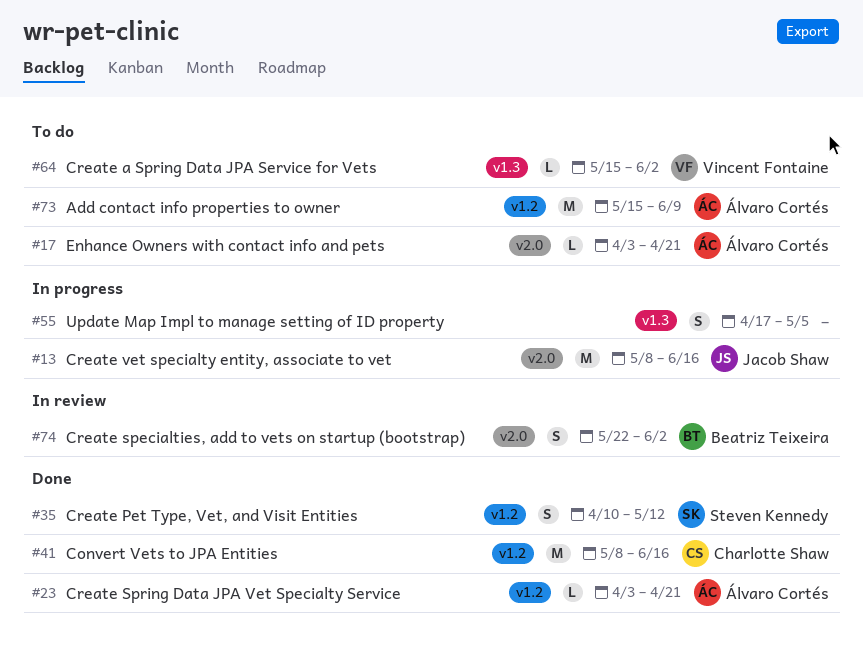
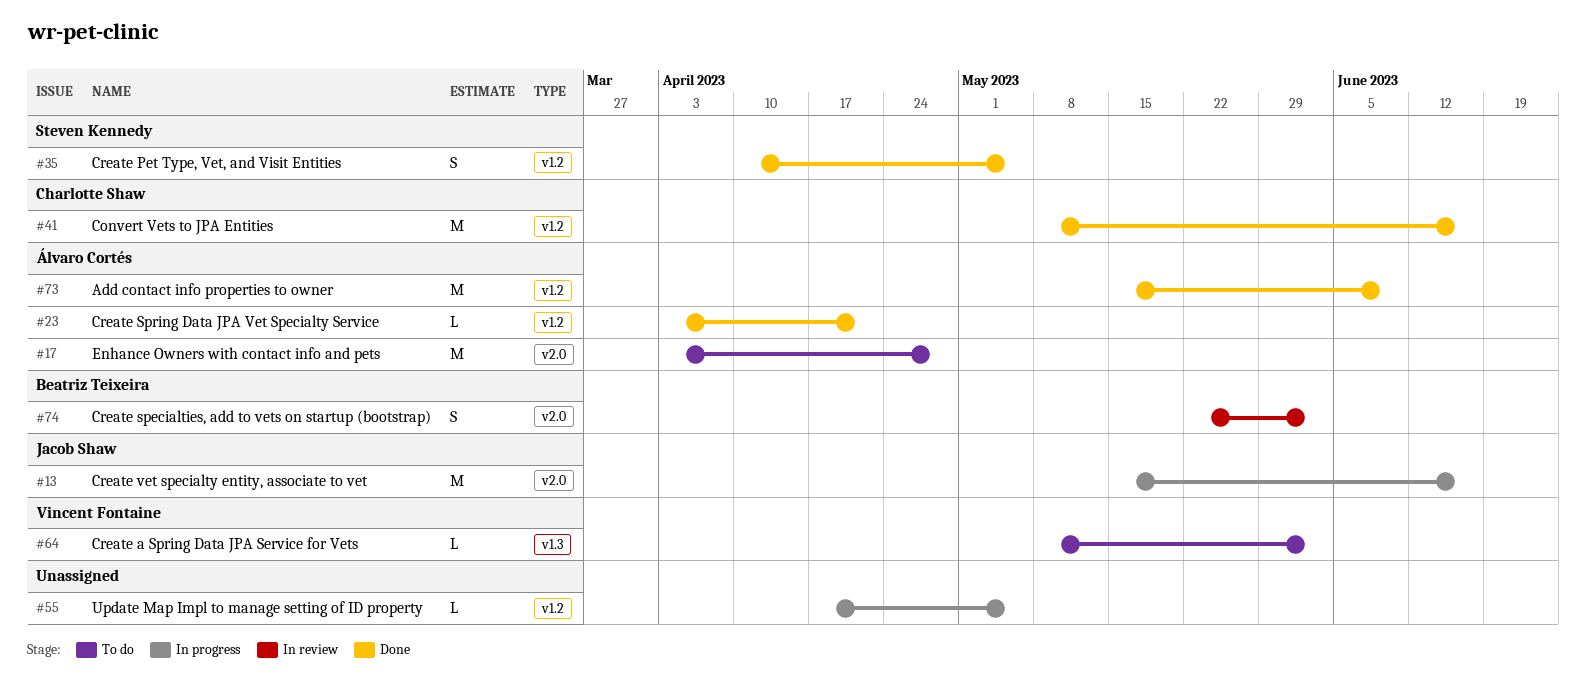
#13, start: May 8 -> May 15
#17, estimate: L -> M
#17, due: Apr 21 -> Apr 28
#35, due: May 12 -> May 5
#55, label: v1.3 -> v1.2
#55, estimate: S -> L
#64, start: May 15 -> May 8
#73, status: To do -> Done

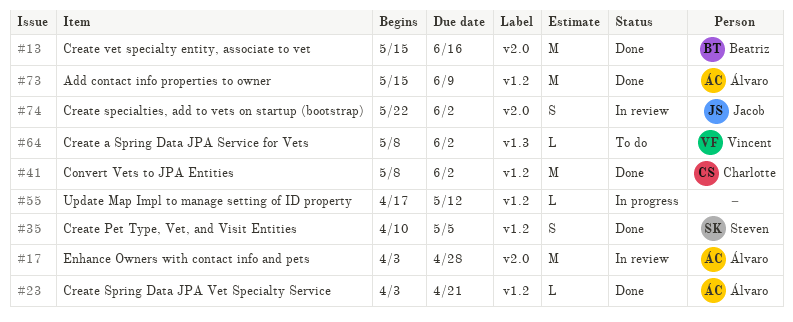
#13, status: In progress -> Done
#13, owner: Jacob Shaw -> Beatriz Teixeira
#17, status: To do -> In review
#41, due: Jun 16 -> Jun 2
#55, due: May 5 -> May 12
#74, owner: Beatriz Teixeira -> Jacob Shaw

